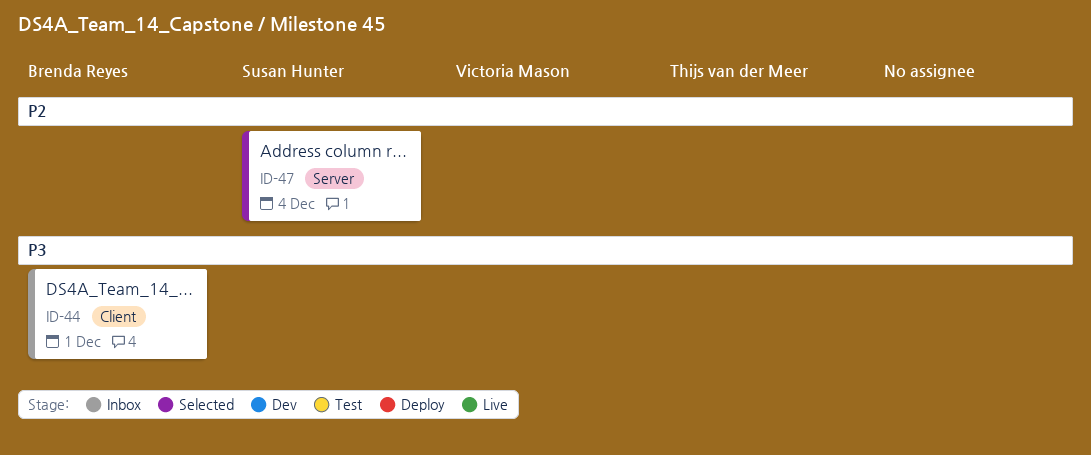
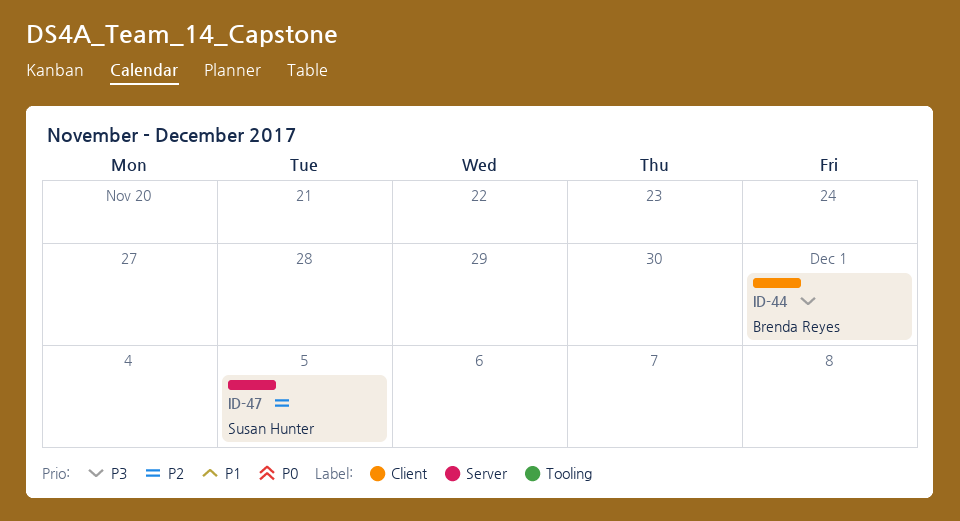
ID-47, due: Dec 4 -> Dec 5

